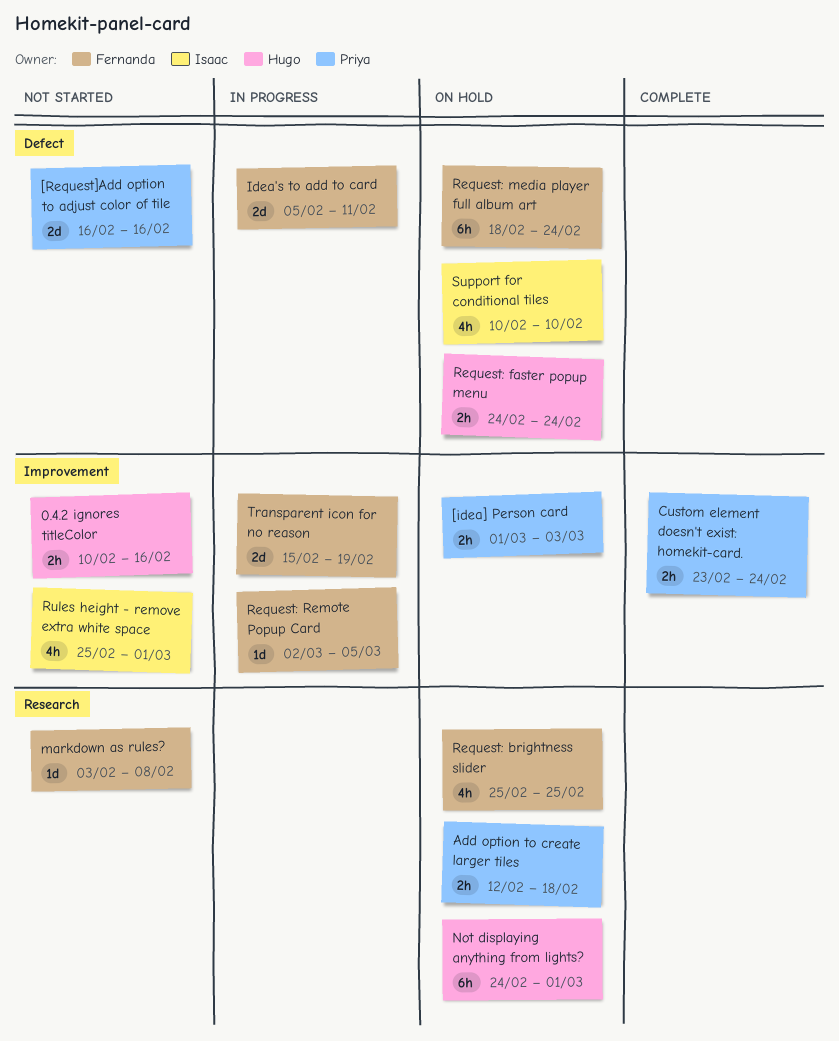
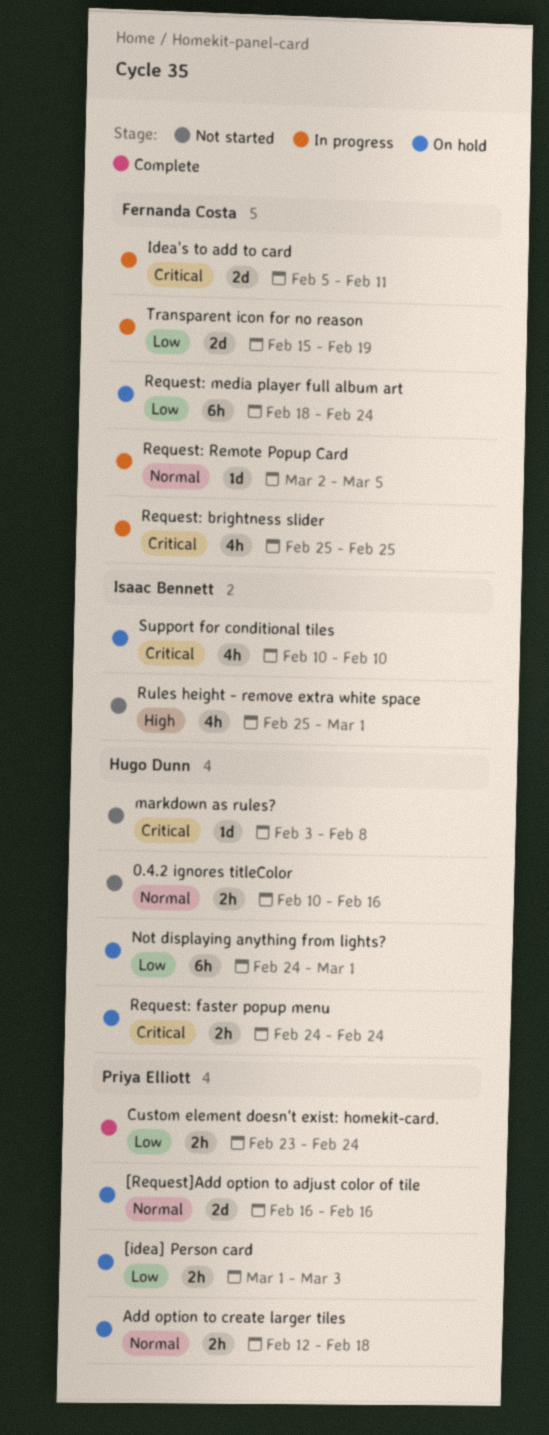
[Request]Add option to adjust color of tile, status: Not started -> On hold
markdown as rules?, owner: Fernanda Costa -> Hugo Dunn
Request: brightness slider, status: On hold -> In progress

